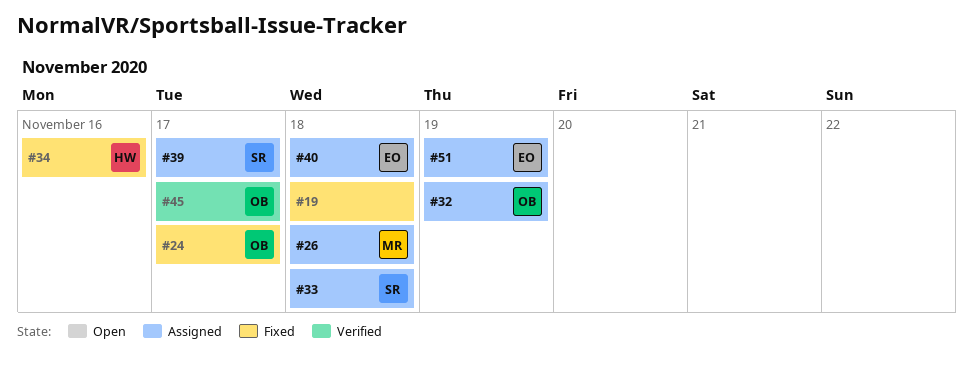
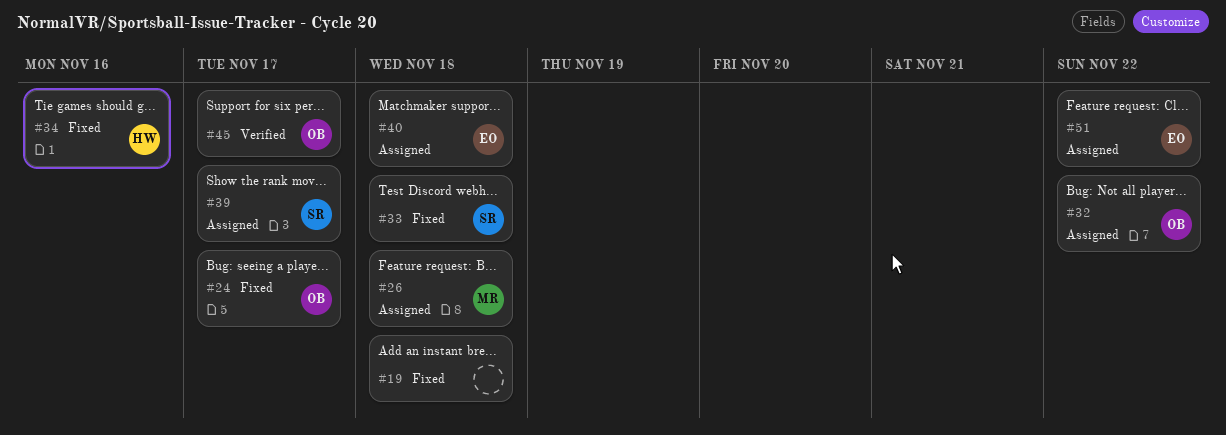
#32, due: Nov 19 -> Nov 22
#33, status: Assigned -> Fixed
#51, due: Nov 19 -> Nov 22

